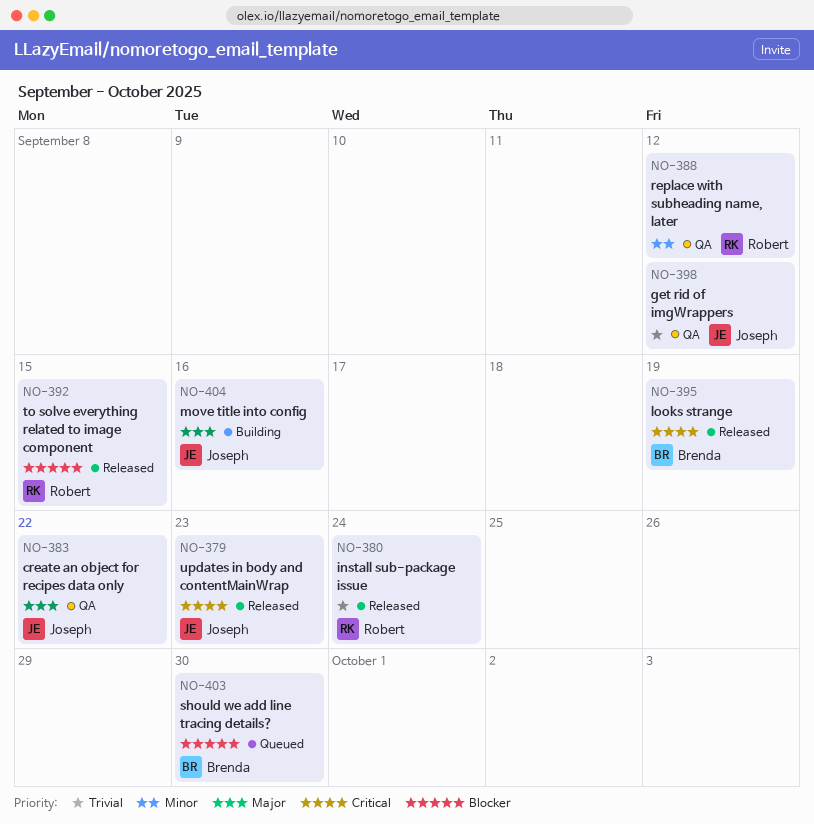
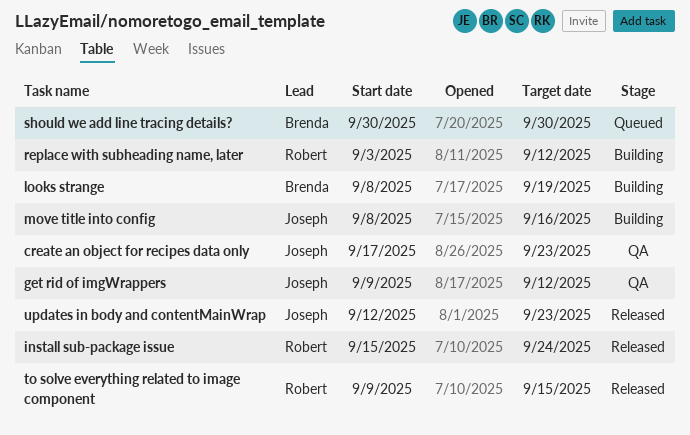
create an object for recipes data only, due: Sep 22 -> Sep 23
looks strange, status: Released -> Building
replace with subheading name, later, status: QA -> Building

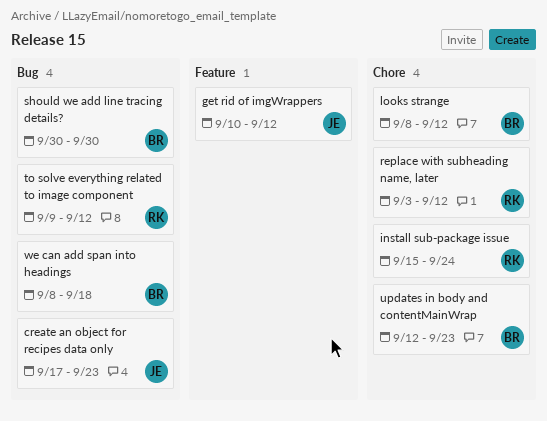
get rid of imgWrappers, start: Sep 9 -> Sep 10
looks strange, due: Sep 19 -> Sep 12
move title into config: present -> none
to solve everything related to image component, due: Sep 15 -> Sep 12
updates in body and contentMainWrap, owner: Joseph -> Brenda
we can add span into headings: none -> present

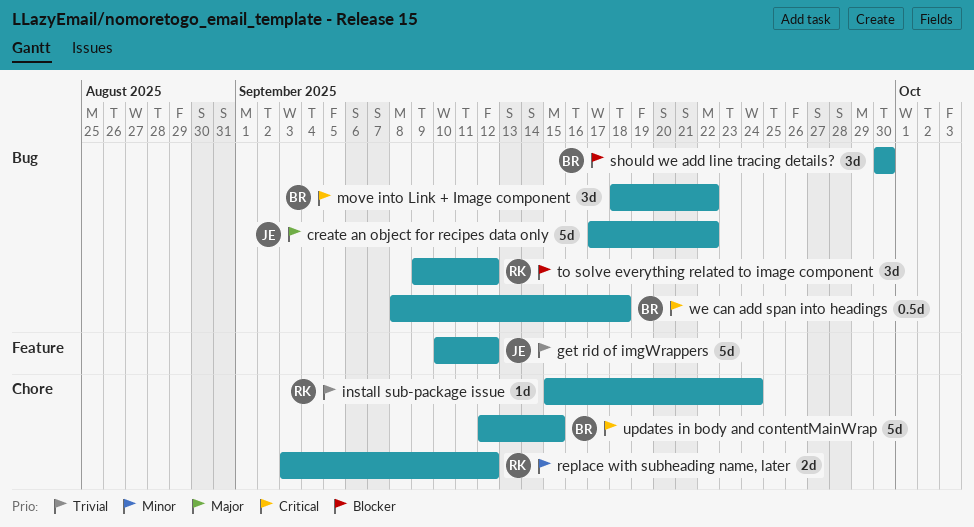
create an object for recipes data only, due: Sep 23 -> Sep 22
looks strange: present -> none
move into Link + Image component: none -> present
updates in body and contentMainWrap, due: Sep 23 -> Sep 15

